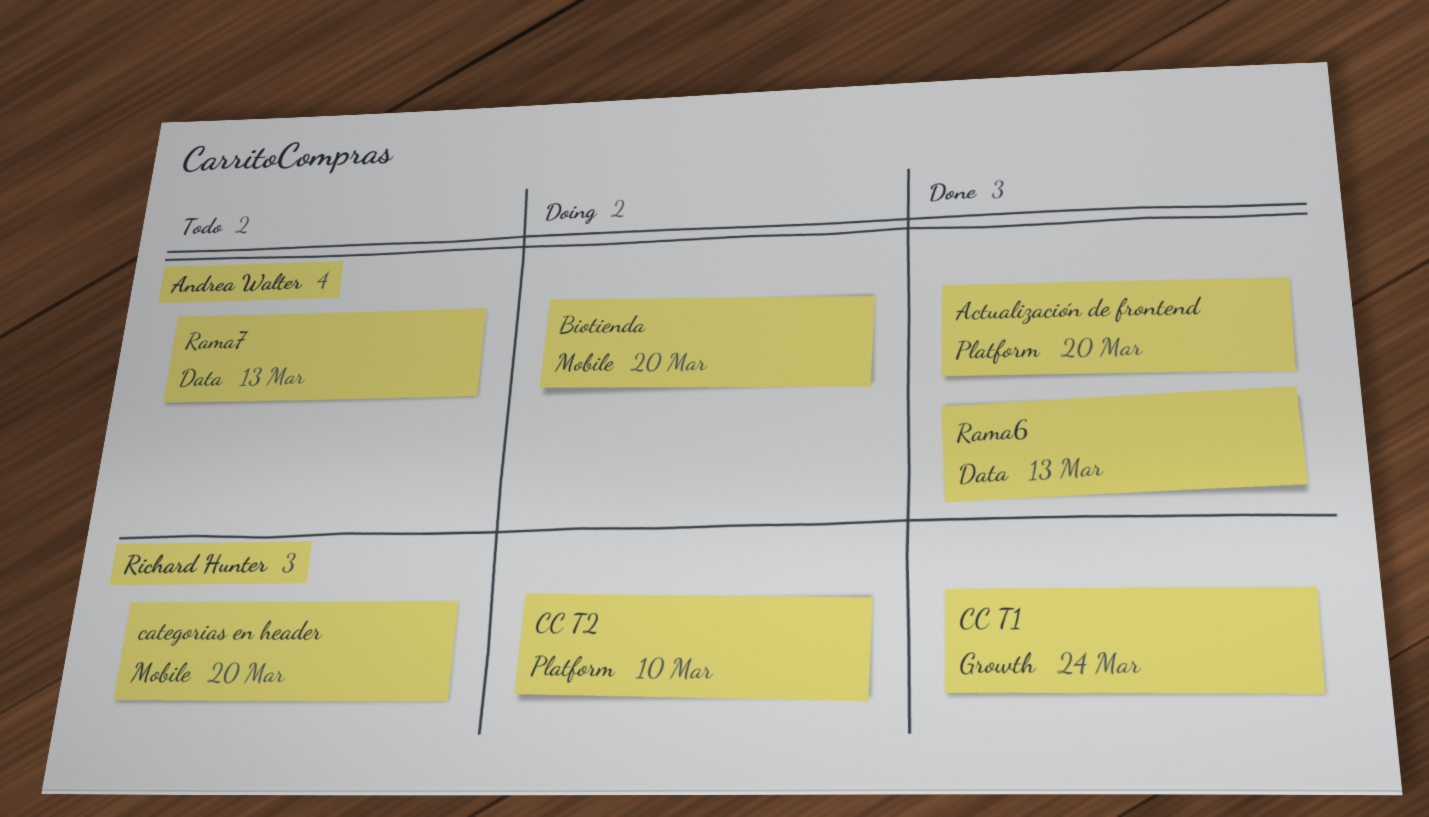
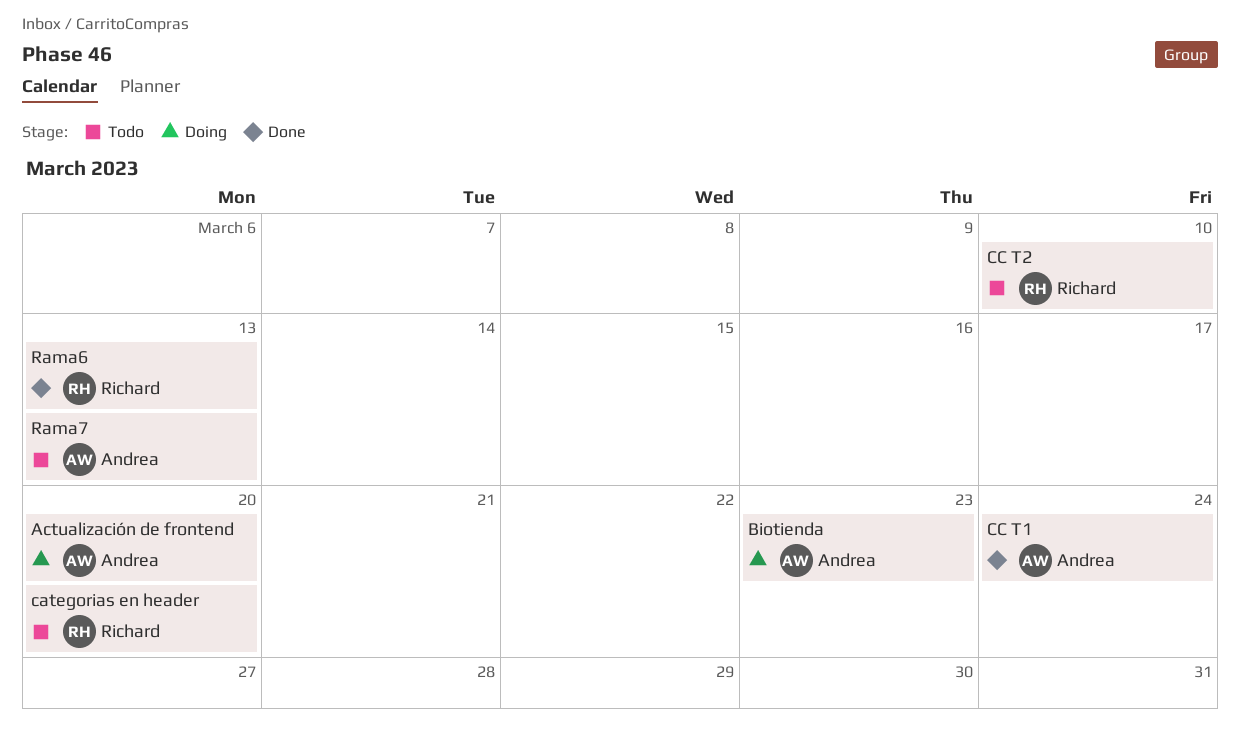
Actualización de frontend, status: Done -> Doing
Biotienda, due: Mar 20 -> Mar 23
CC T1, owner: Richard Hunter -> Andrea Walter
CC T2, status: Doing -> Todo
Rama6, owner: Andrea Walter -> Richard Hunter

